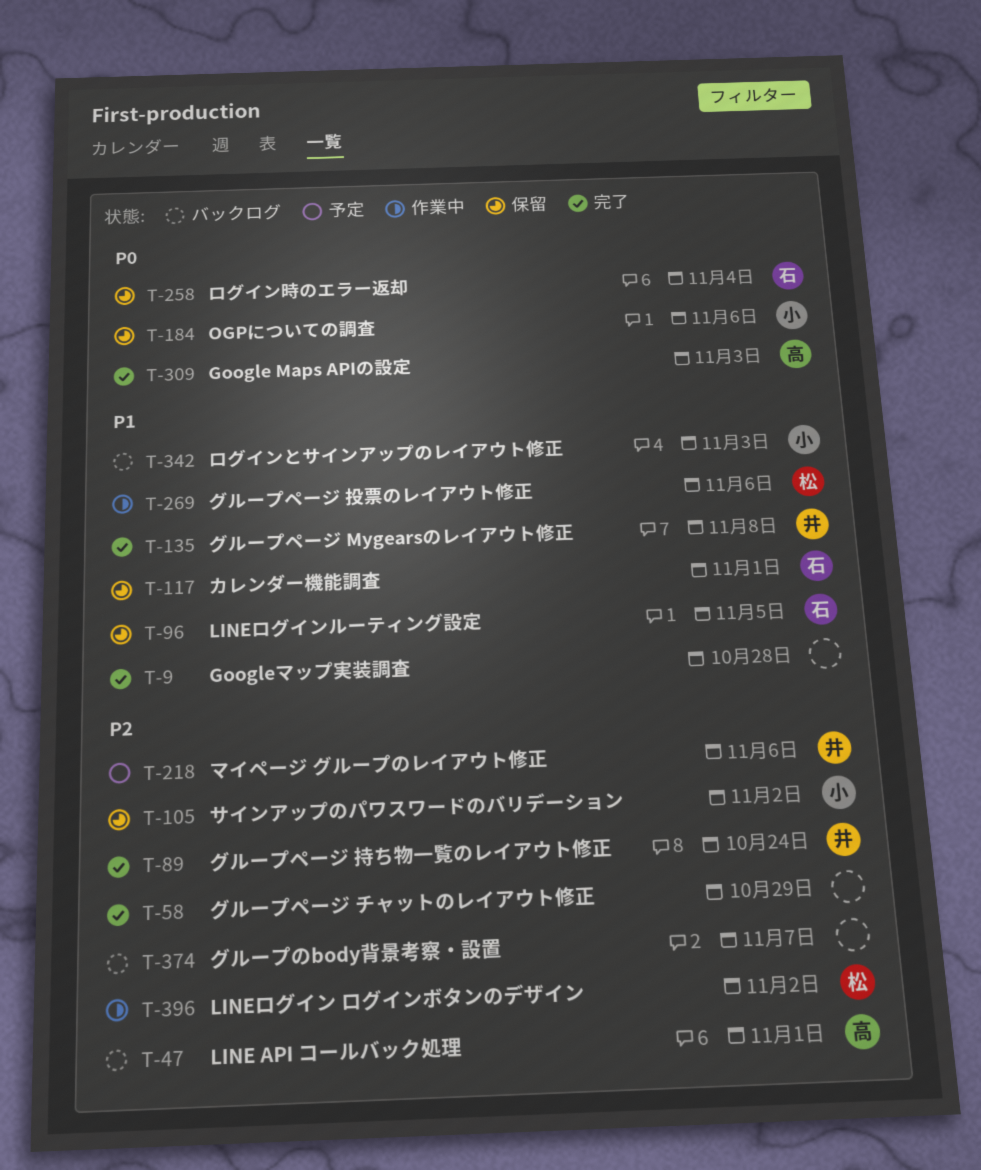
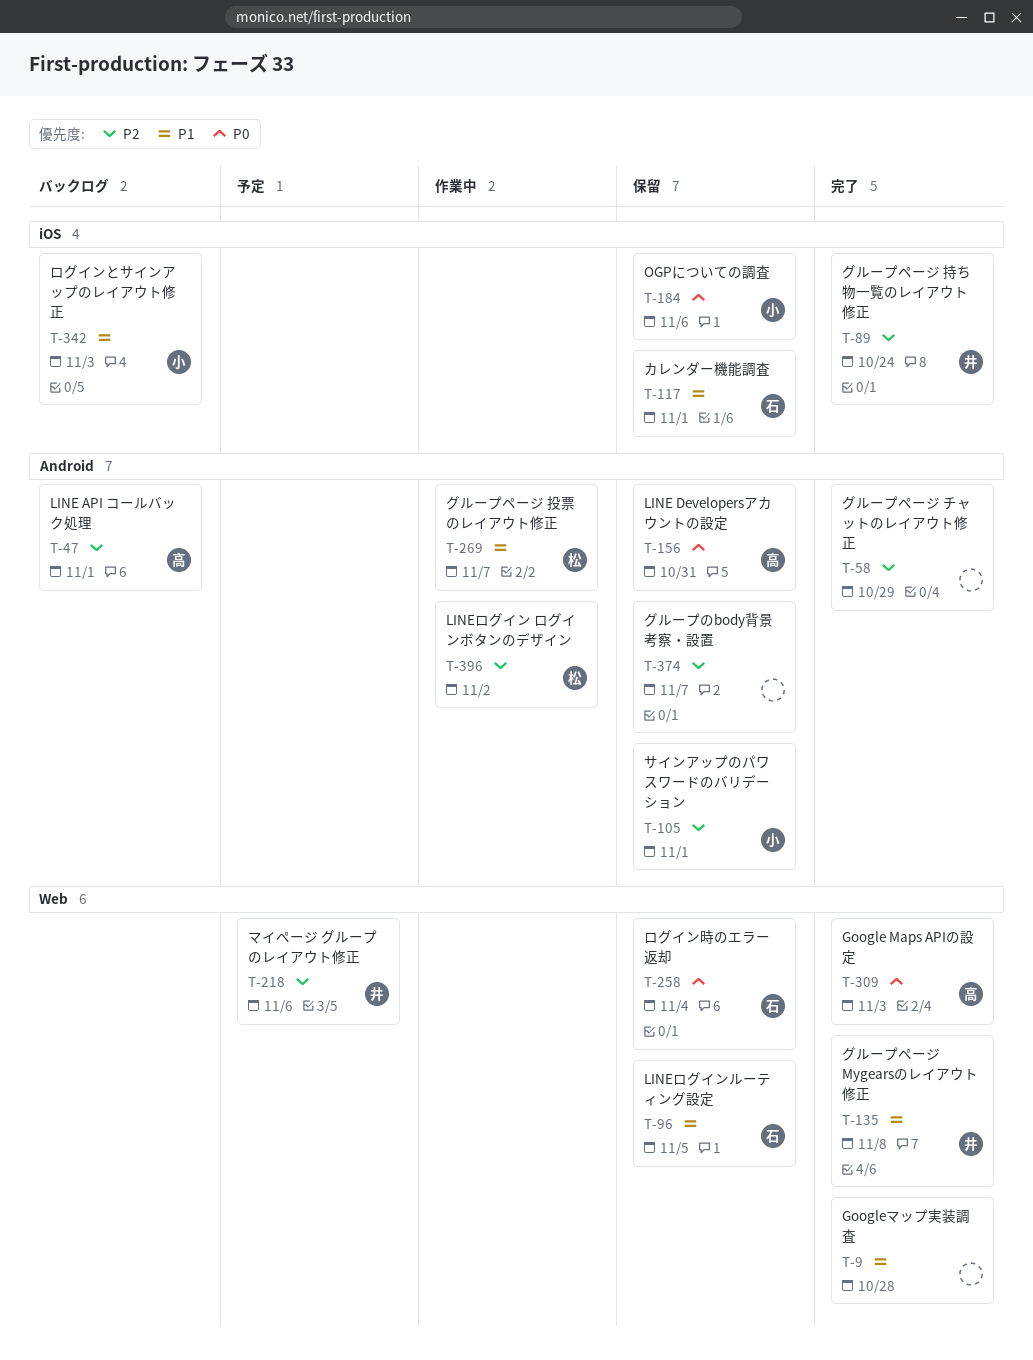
T-105, due: Nov 2 -> Nov 1
T-156: none -> present
T-269, due: Nov 6 -> Nov 7
T-374, status: バックログ -> 保留

